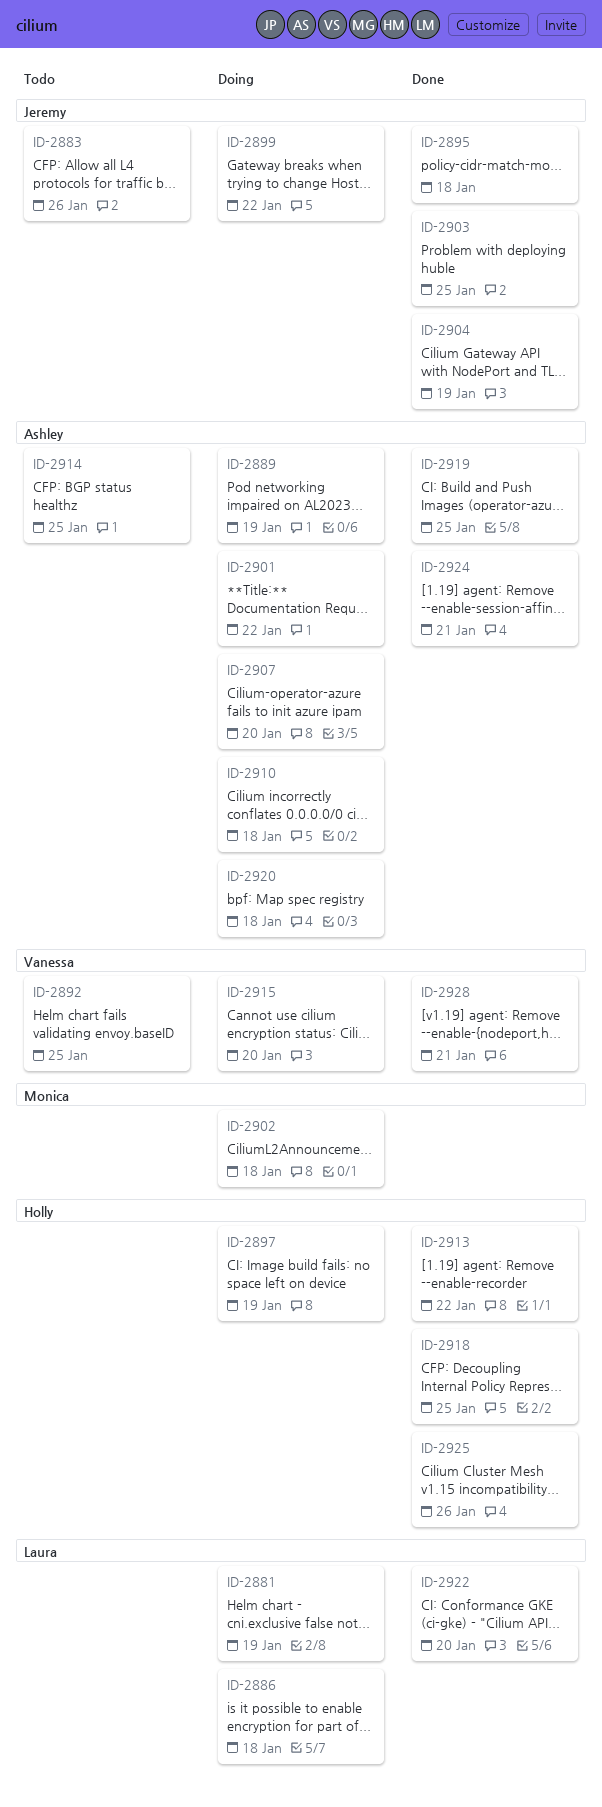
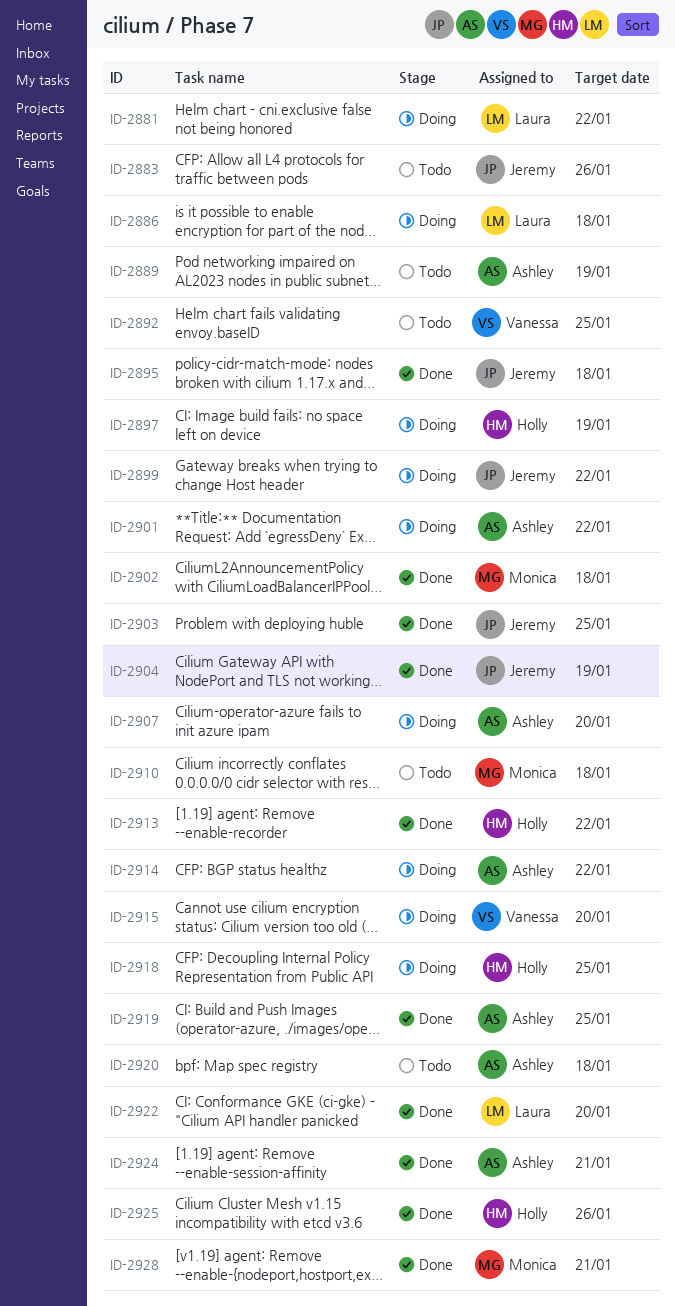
ID-2881, due: Jan 19 -> Jan 22
ID-2889, status: Doing -> Todo
ID-2902, status: Doing -> Done
ID-2910, status: Doing -> Todo
ID-2910, owner: Ashley -> Monica
ID-2914, status: Todo -> Doing
ID-2914, due: Jan 25 -> Jan 22
ID-2918, status: Done -> Doing
ID-2920, status: Doing -> Todo
ID-2928, owner: Vanessa -> Monica

